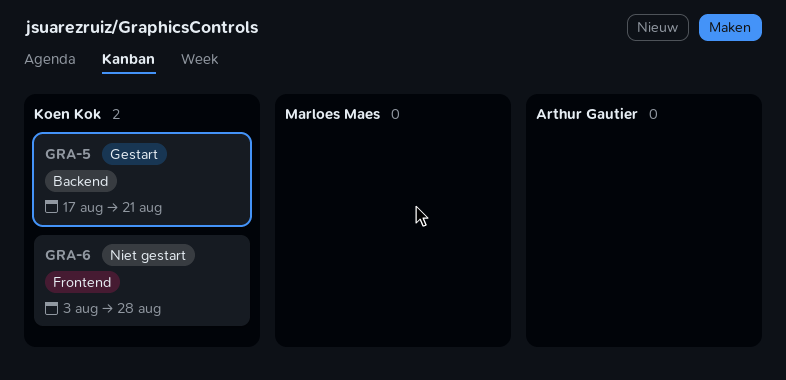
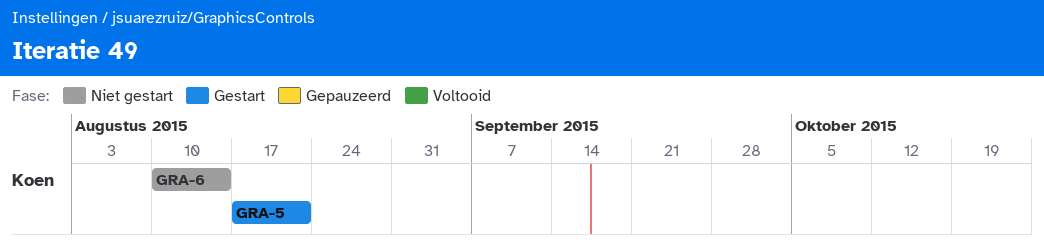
GRA-6, start: Aug 3 -> Aug 10
GRA-6, due: Aug 28 -> Aug 14

